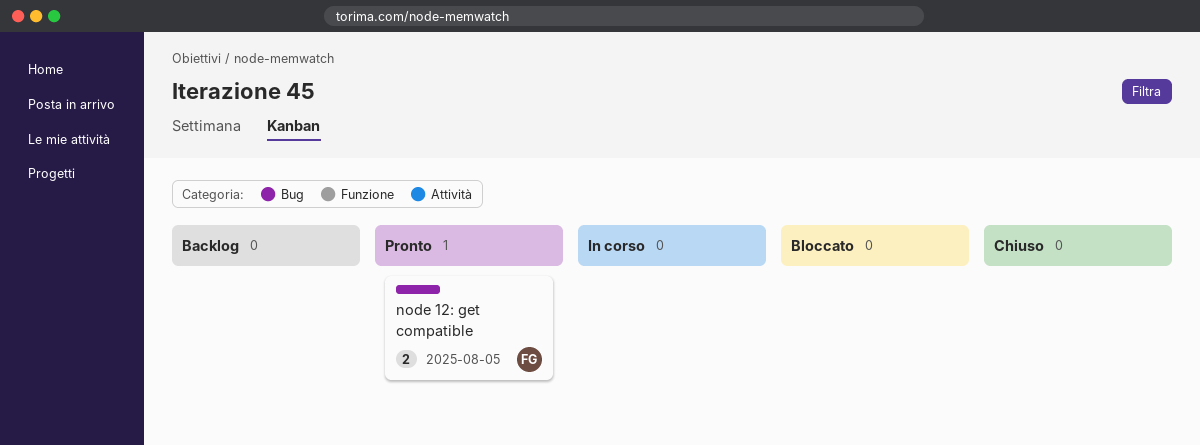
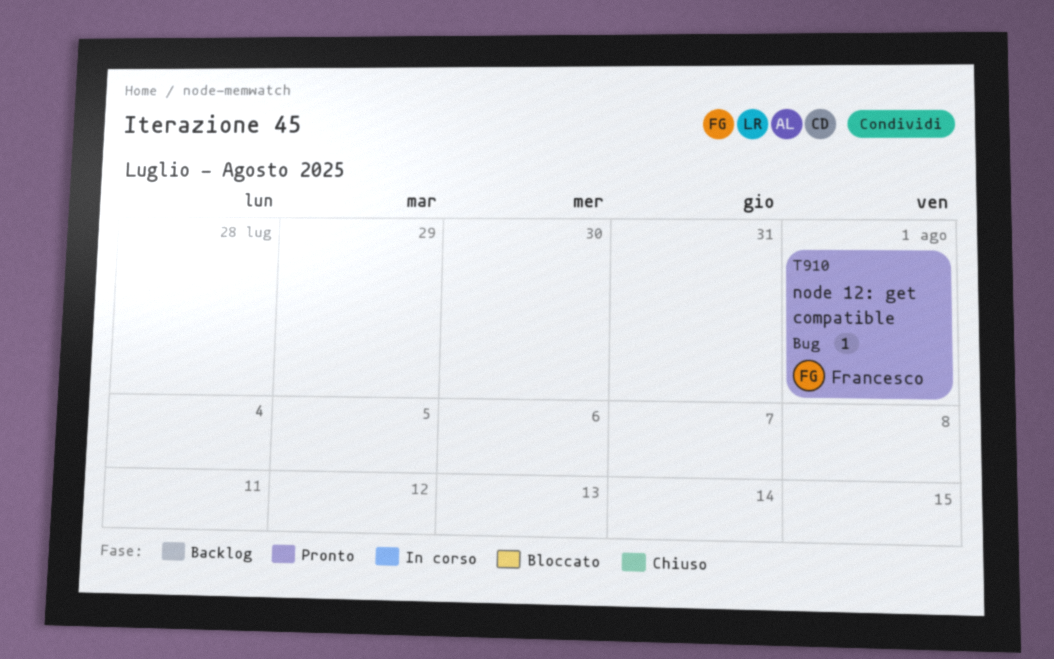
node 12: get compatible, estimate: 2 -> 1
node 12: get compatible, due: Aug 5 -> Aug 1

